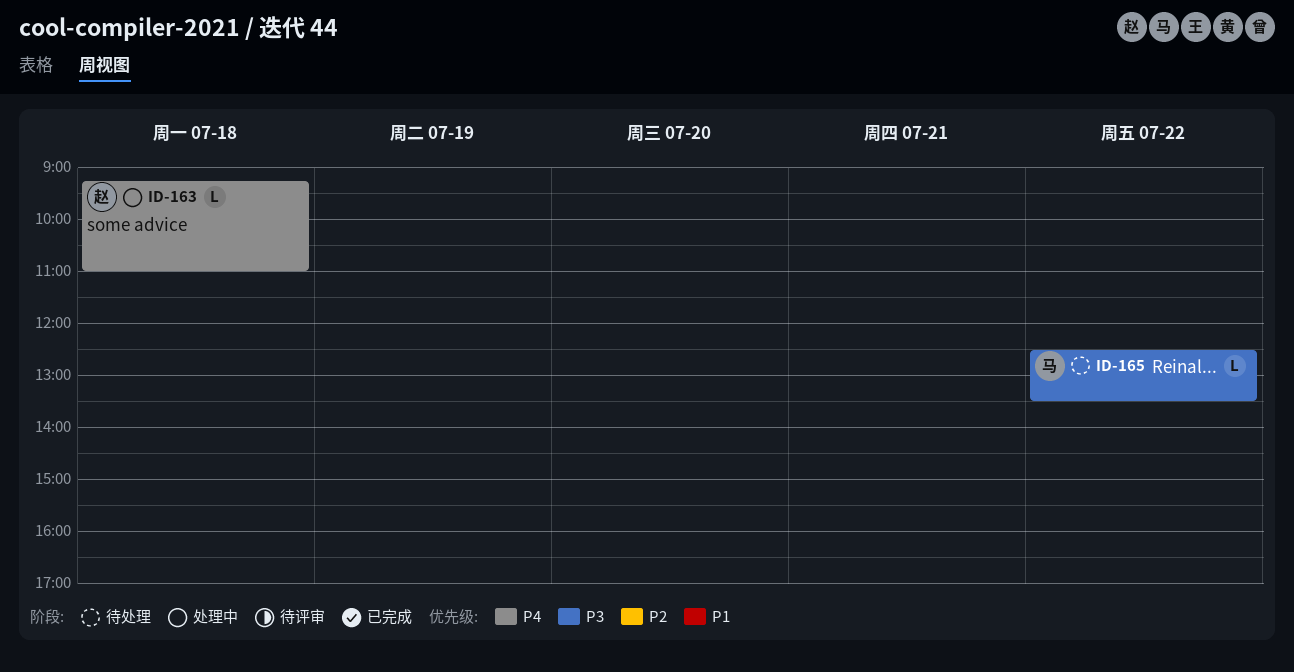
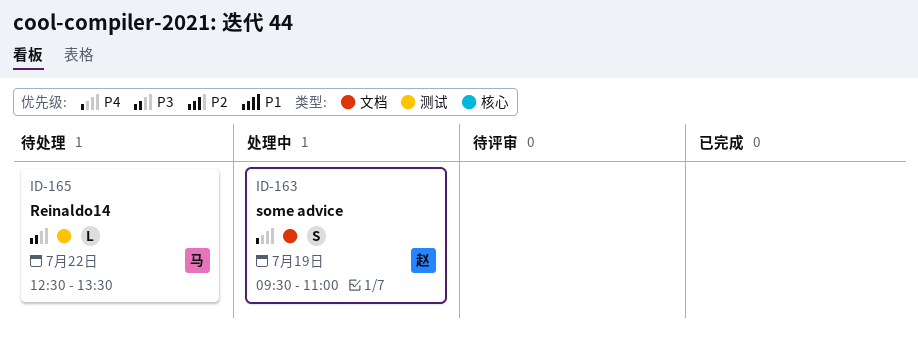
ID-163, estimate: L -> S
ID-163, day: Jul 18 -> Jul 19
ID-163, begins: 09:15 -> 09:30

